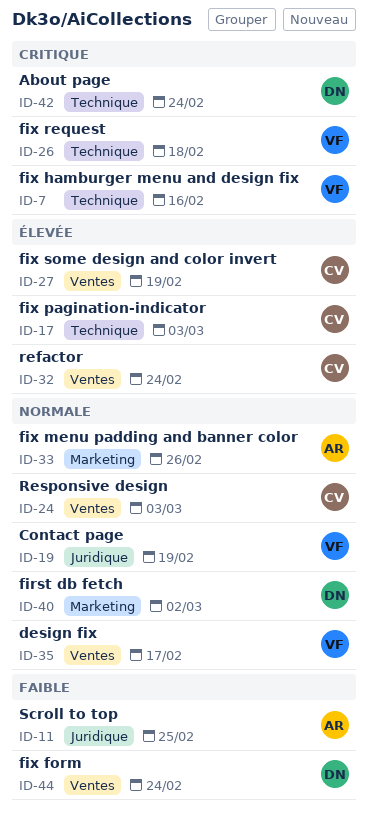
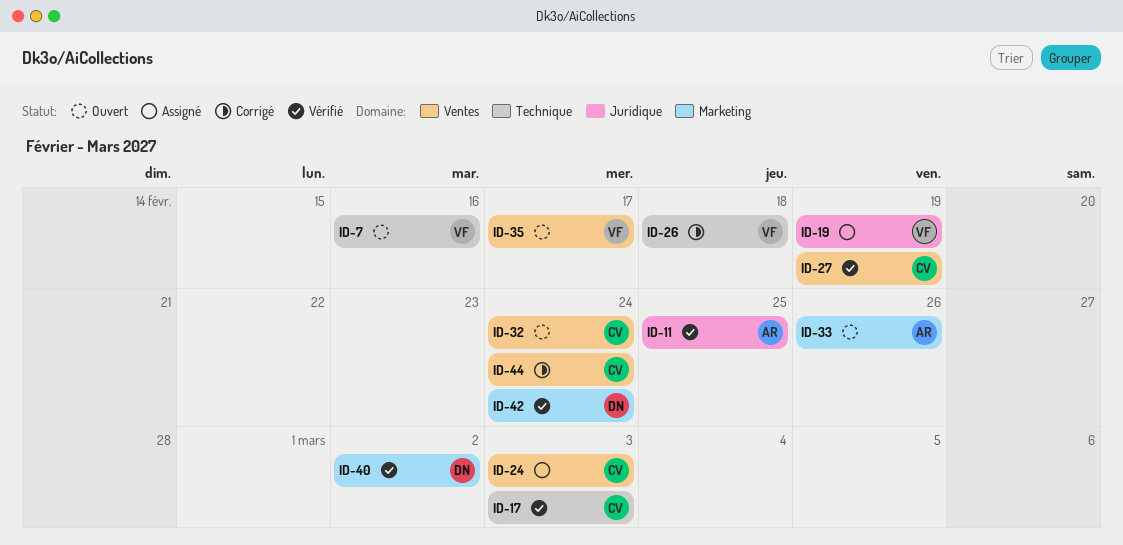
ID-42, label: Technique -> Marketing
ID-44, owner: DN -> CV

